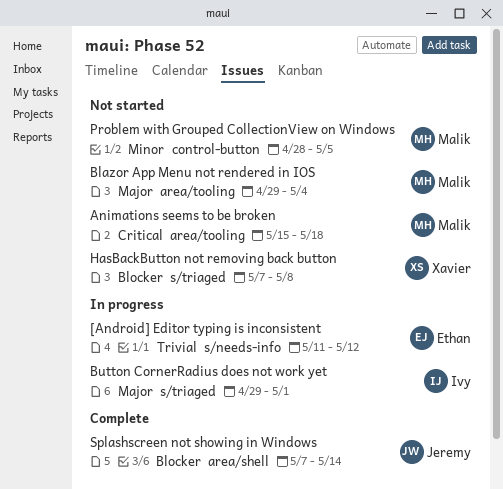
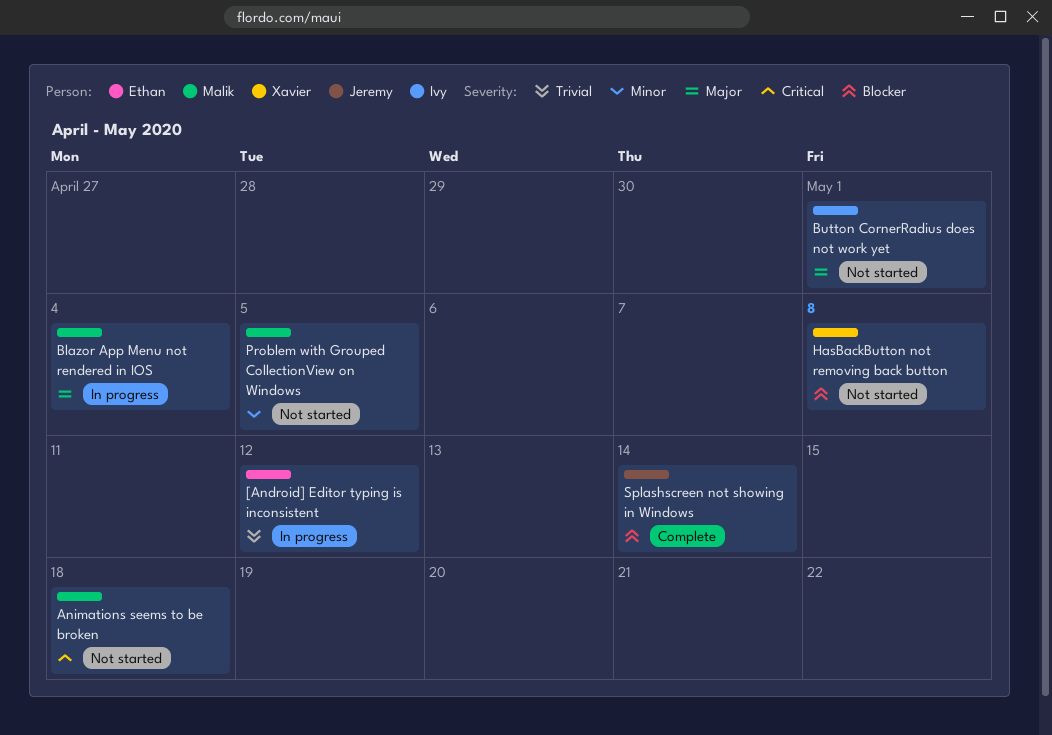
Blazor App Menu not rendered in IOS, status: Not started -> In progress
Button CornerRadius does not work yet, status: In progress -> Not started

